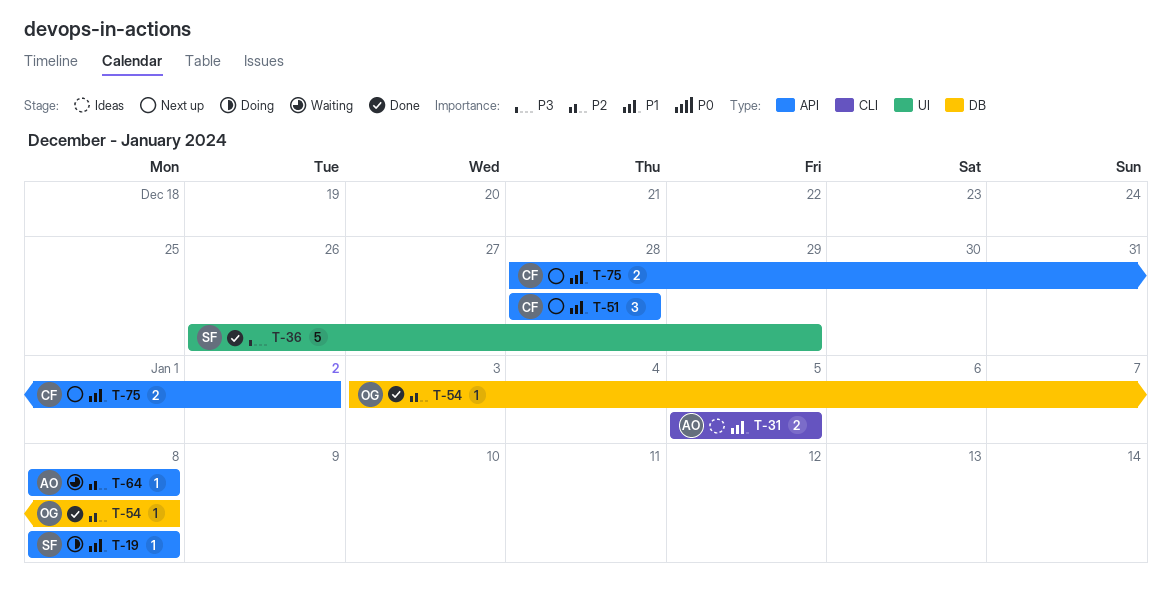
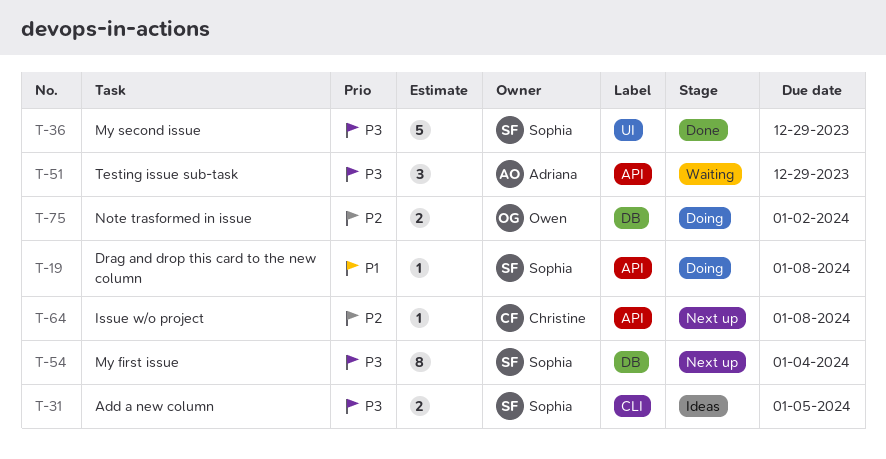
T-31, owner: Adriana -> Sophia
T-31, priority: P1 -> P3
T-51, status: Next up -> Waiting
T-51, owner: Christine -> Adriana
T-51, priority: P1 -> P3
T-51, due: Dec 28 -> Dec 29
T-54, status: Done -> Next up
T-54, owner: Owen -> Sophia
T-54, priority: P2 -> P3
T-54, estimate: 1 -> 8
T-54, due: Jan 8 -> Jan 4
T-64, status: Waiting -> Next up
T-64, owner: Adriana -> Christine
T-75, status: Next up -> Doing
T-75, owner: Christine -> Owen
T-75, priority: P1 -> P2
T-75, label: API -> DB

